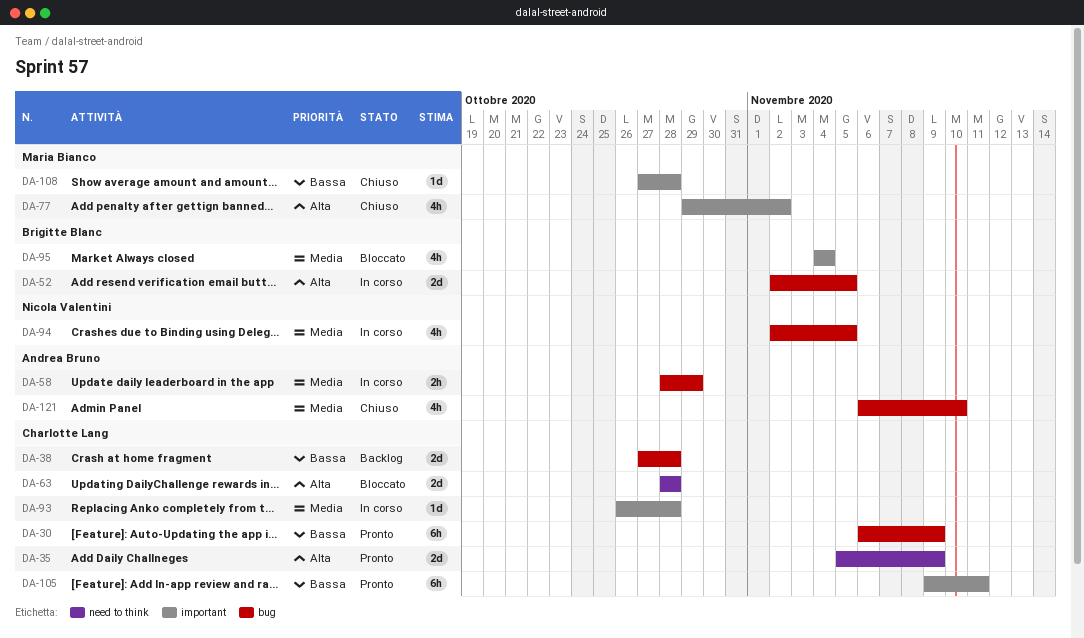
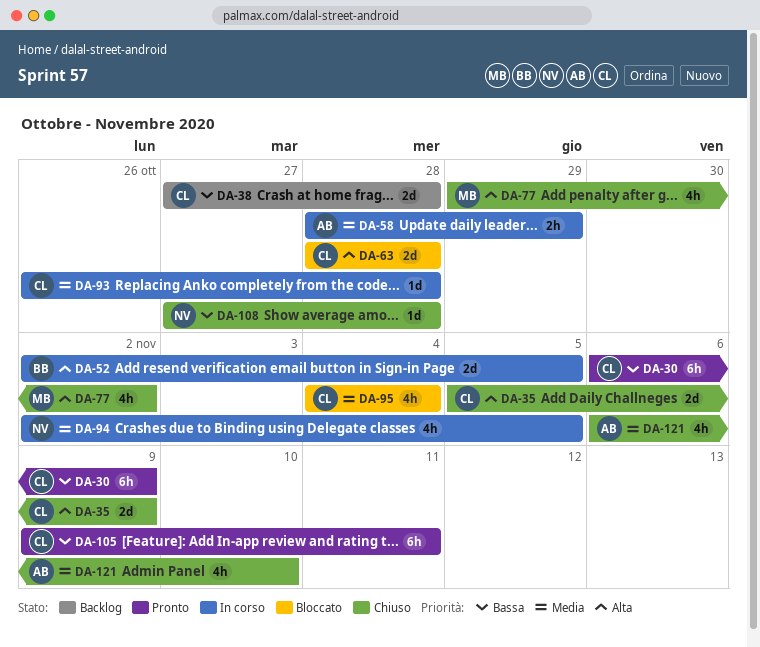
DA-35, status: Pronto -> Chiuso
DA-95, owner: Brigitte Blanc -> Charlotte Lang
DA-108, owner: Maria Bianco -> Nicola Valentini

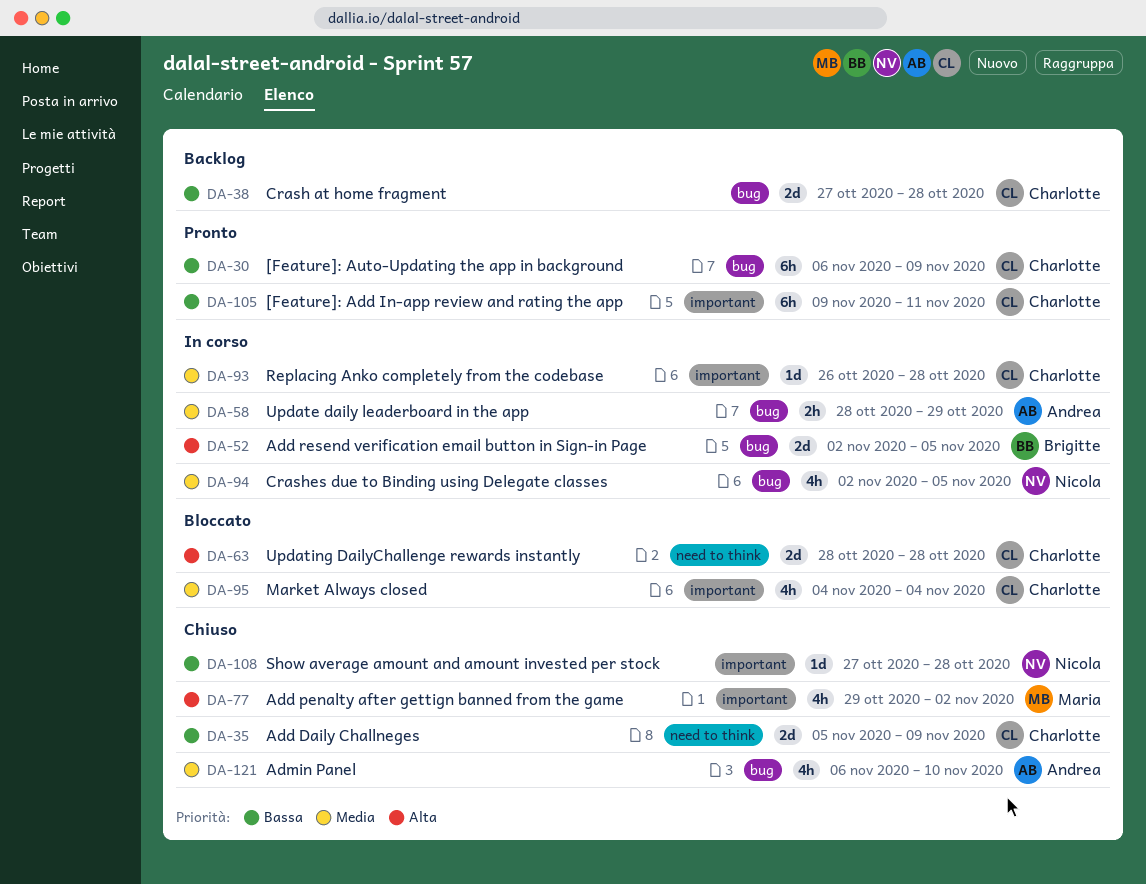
DA-35, priority: Alta -> Bassa

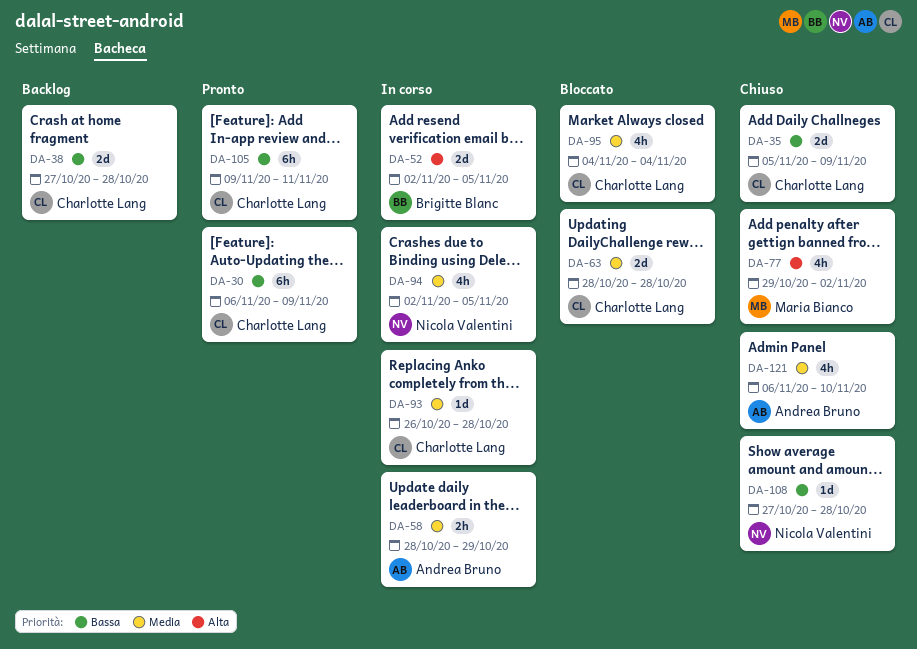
DA-63, priority: Alta -> Media

